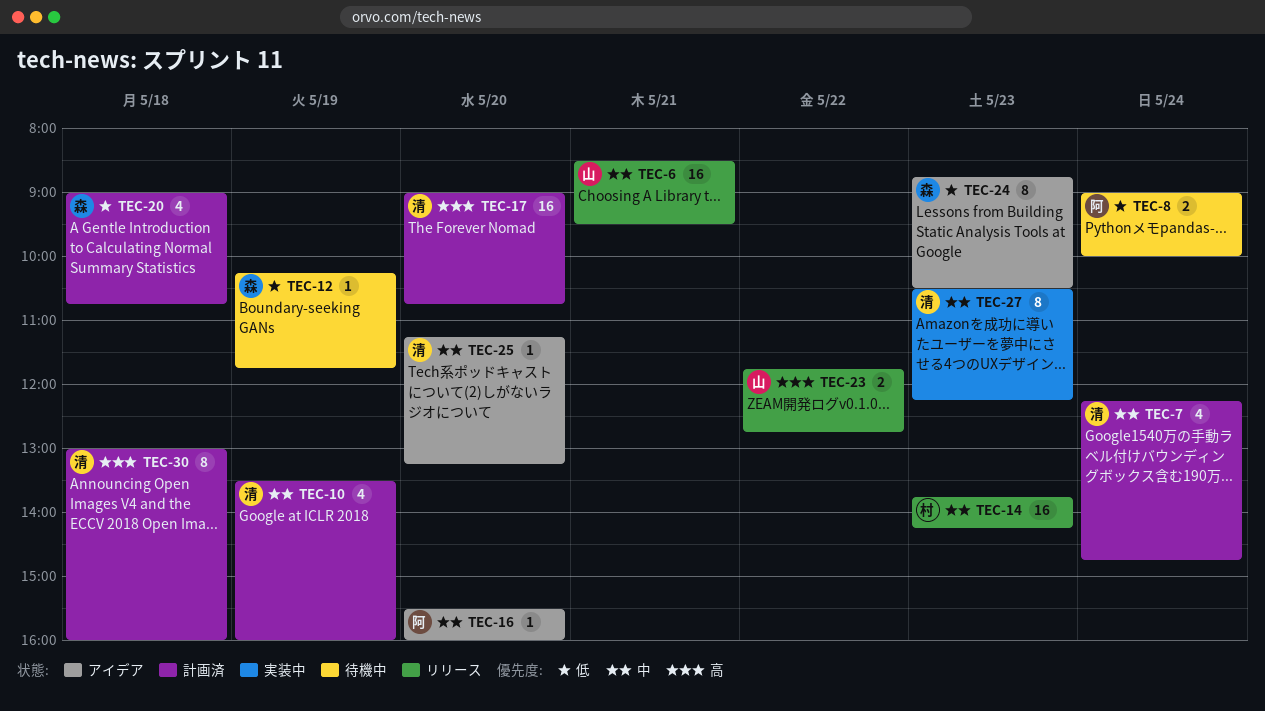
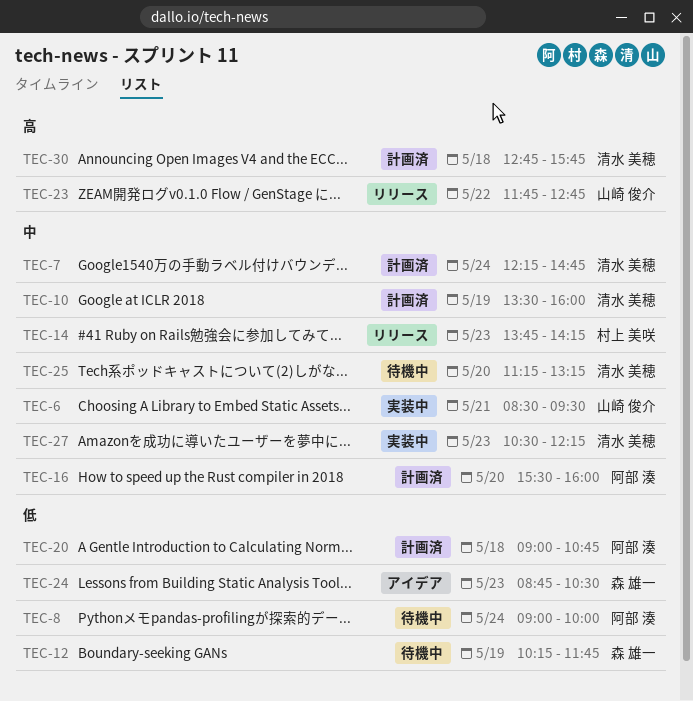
TEC-6, status: リリース -> 実装中
TEC-16, status: アイデア -> 計画済
TEC-17: present -> none
TEC-20, owner: 森 雄一 -> 阿部 湊
TEC-25, status: アイデア -> 待機中
TEC-30, begins: 13:00 -> 12:45
TEC-30, ends: 16:00 -> 15:45

